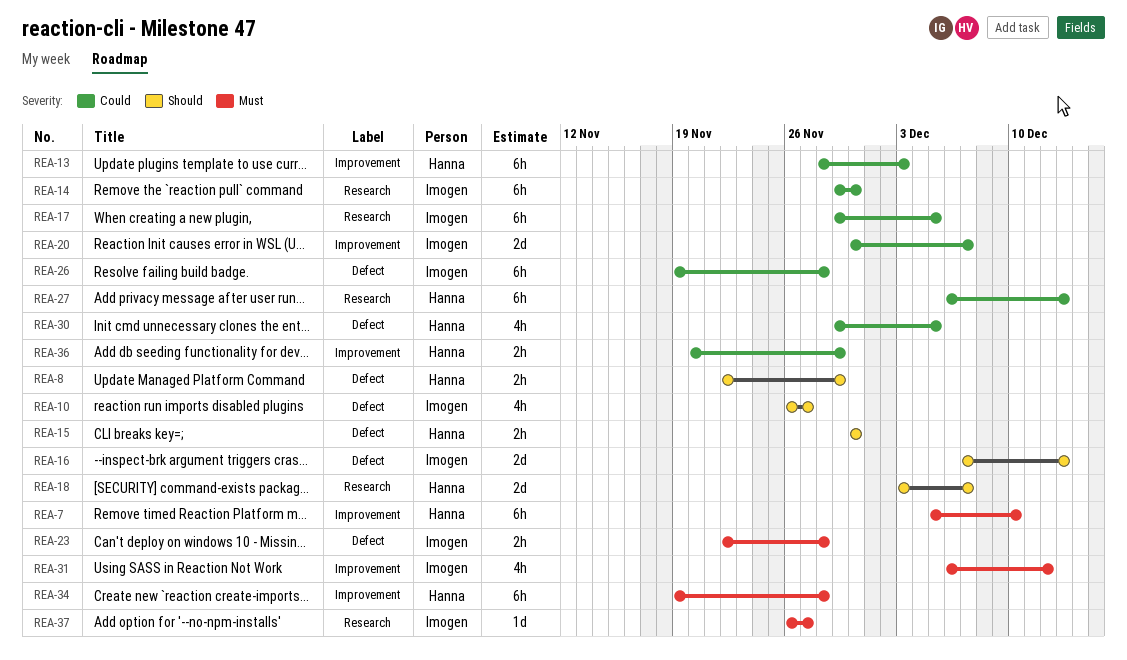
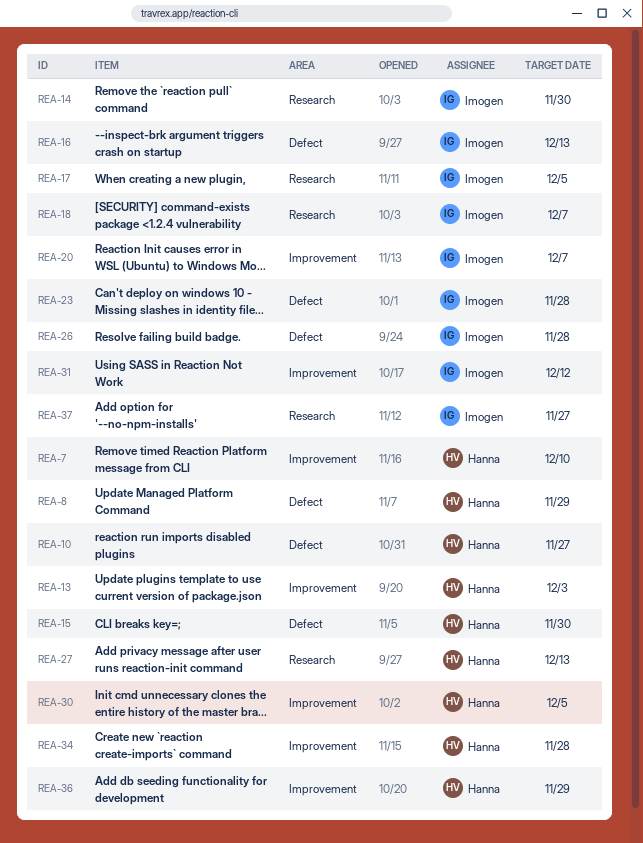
REA-10, owner: Imogen -> Hanna
REA-18, owner: Hanna -> Imogen
REA-30, label: Defect -> Improvement

